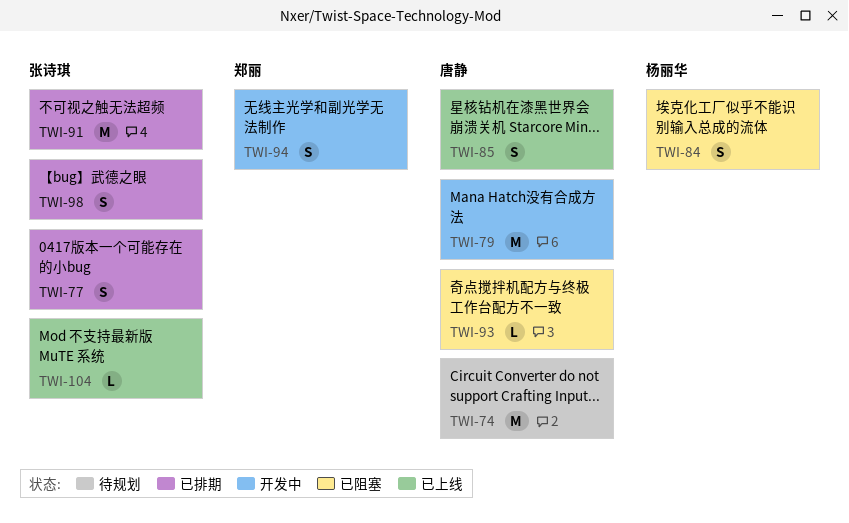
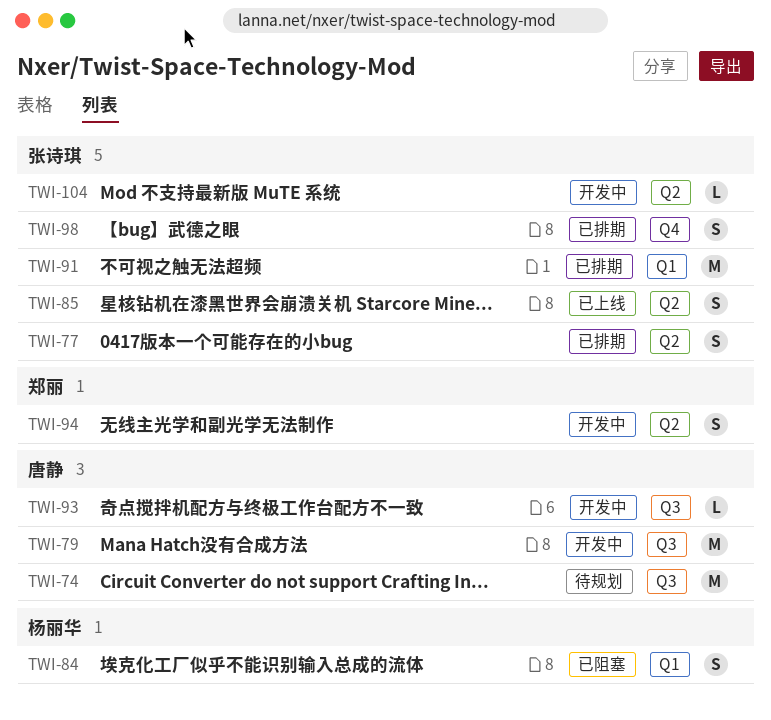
TWI-85, owner: 唐静 -> 张诗琪
TWI-93, status: 已阻塞 -> 开发中
TWI-104, status: 已上线 -> 开发中

